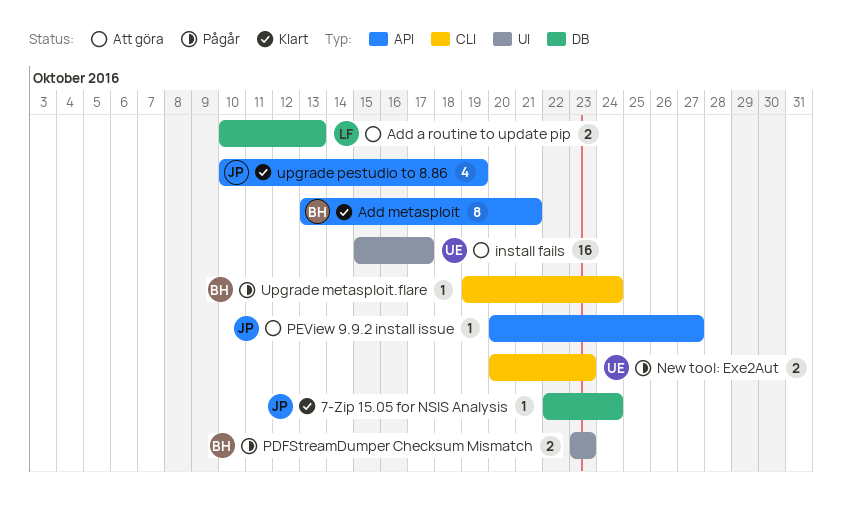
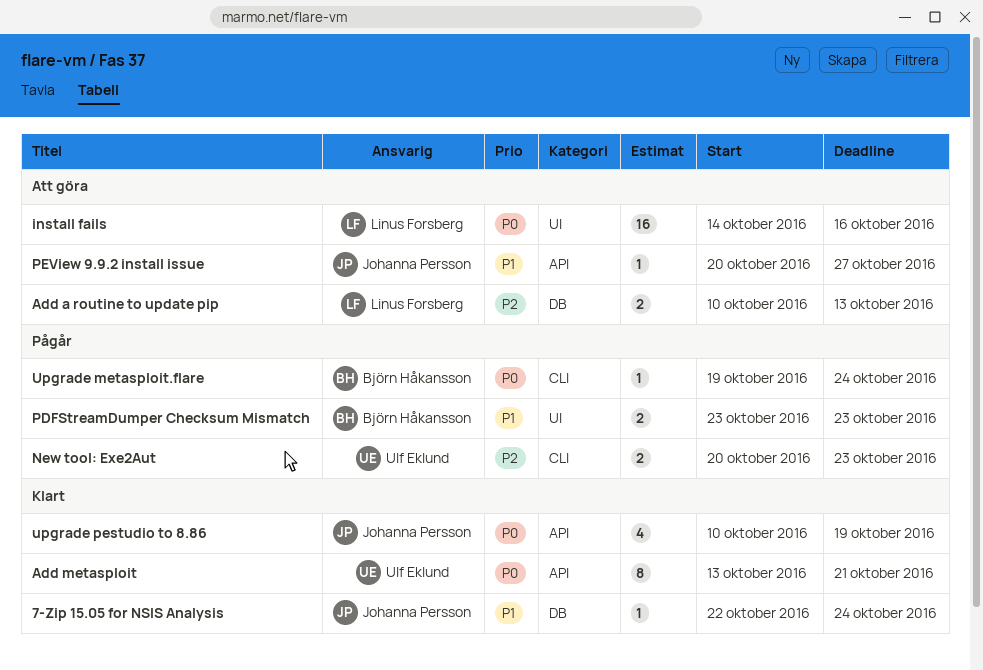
Add metasploit, owner: Björn Håkansson -> Ulf Eklund
install fails, owner: Ulf Eklund -> Linus Forsberg
install fails, start: Oct 15 -> Oct 14
install fails, due: Oct 17 -> Oct 16

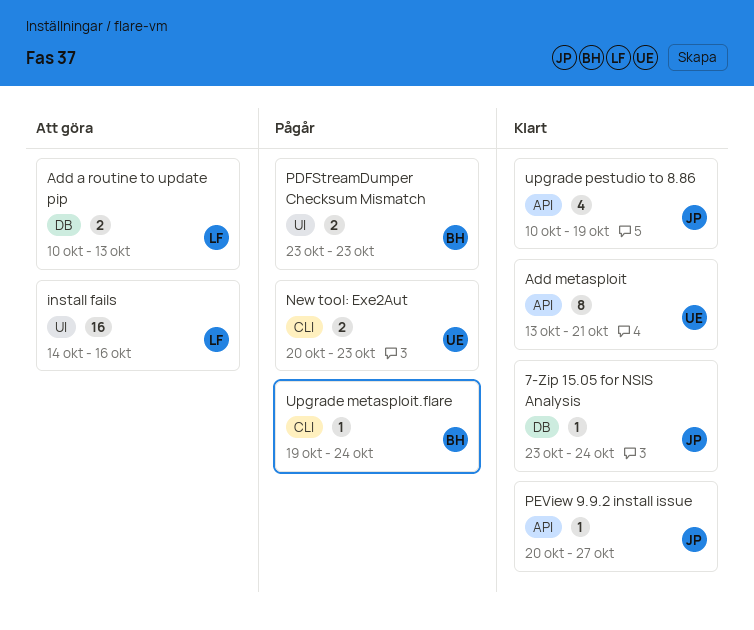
7-Zip 15.05 for NSIS Analysis, start: Oct 22 -> Oct 23
PEView 9.9.2 install issue, status: Att göra -> Klart

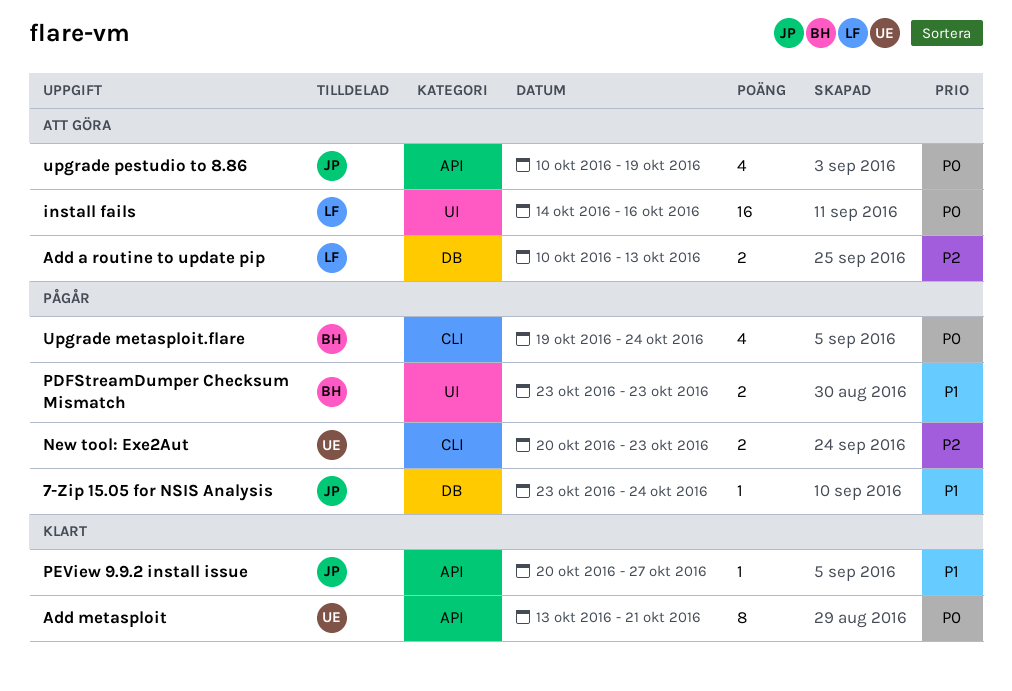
7-Zip 15.05 for NSIS Analysis, status: Klart -> Pågår
Upgrade metasploit.flare, estimate: 1 -> 4
upgrade pestudio to 8.86, status: Klart -> Att göra

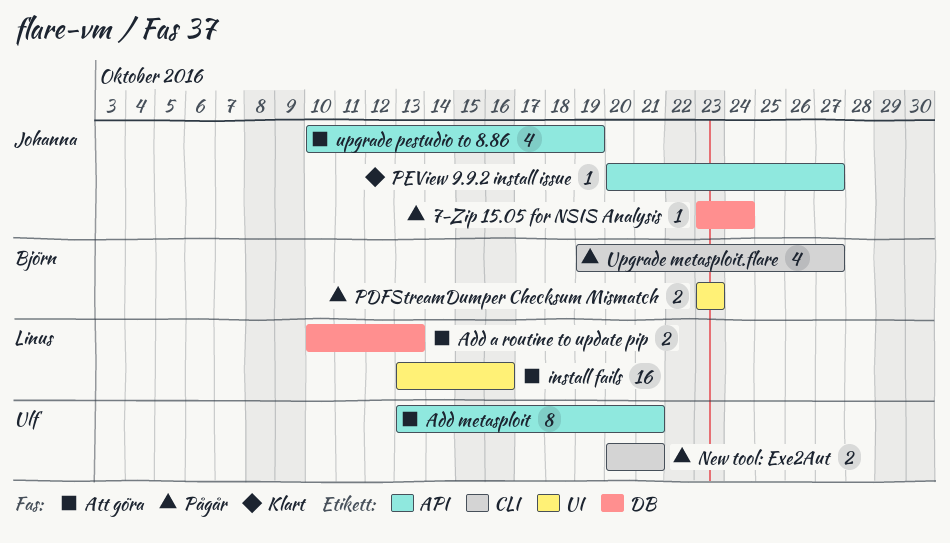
Add metasploit, status: Klart -> Att göra
install fails, start: Oct 14 -> Oct 13
New tool: Exe2Aut, due: Oct 23 -> Oct 21
Upgrade metasploit.flare, due: Oct 24 -> Oct 27

